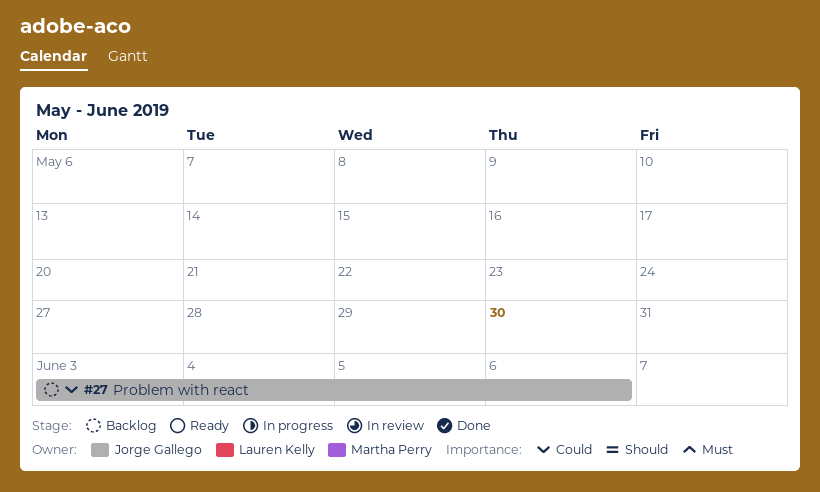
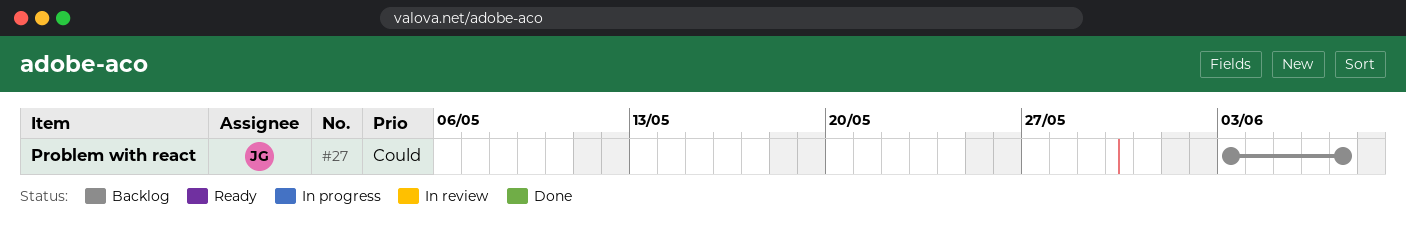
#27, due: Jun 6 -> Jun 7

